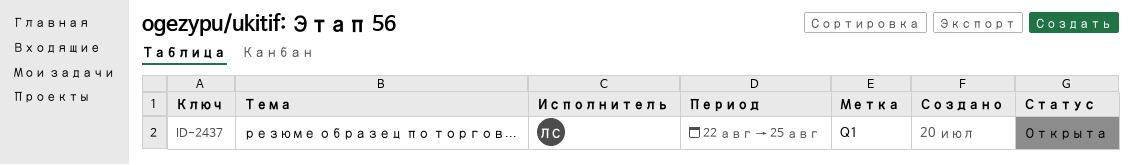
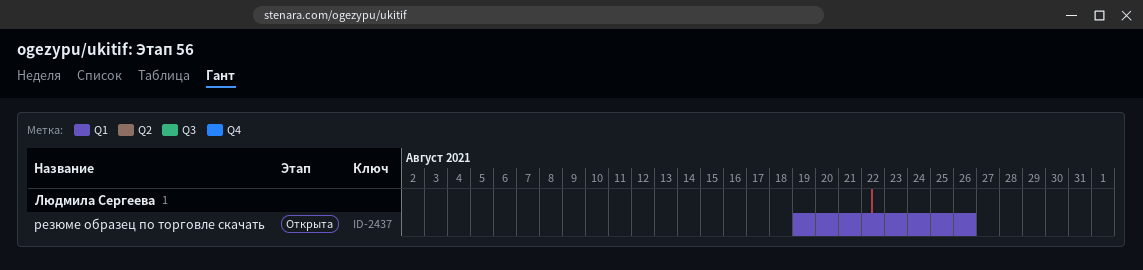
ID-2437, start: Aug 22 -> Aug 19
ID-2437, due: Aug 25 -> Aug 26

